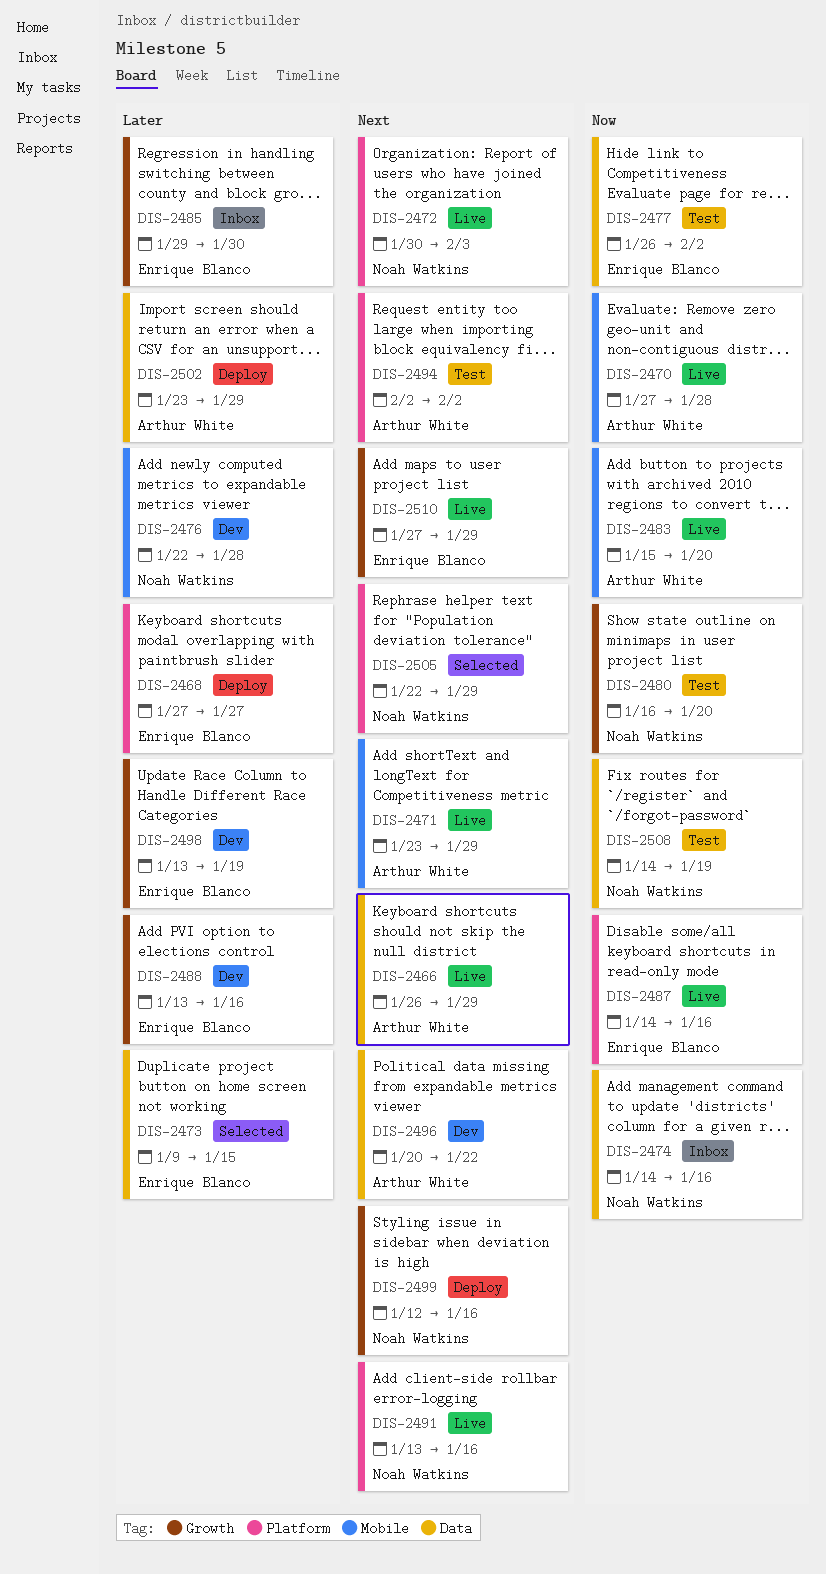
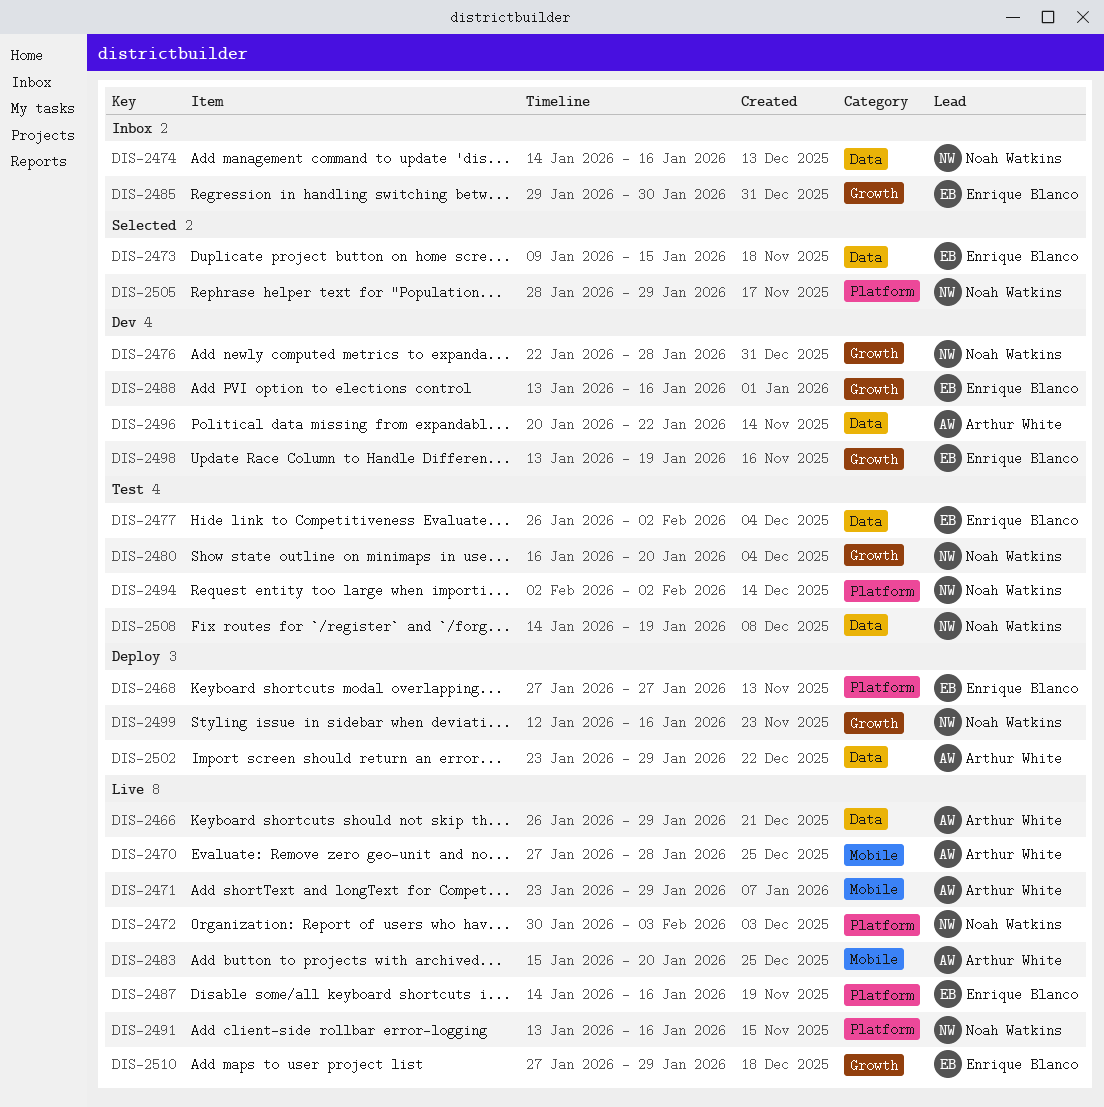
DIS-2476, label: Mobile -> Growth
DIS-2494, owner: Arthur White -> Noah Watkins
DIS-2505, start: Jan 22 -> Jan 28

